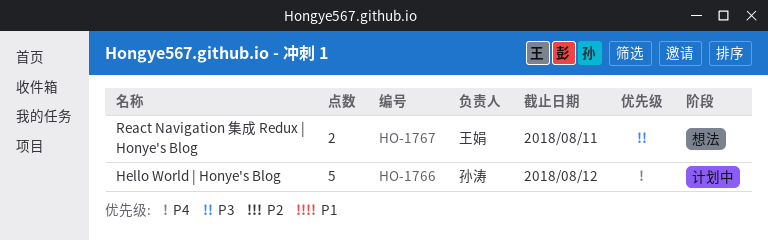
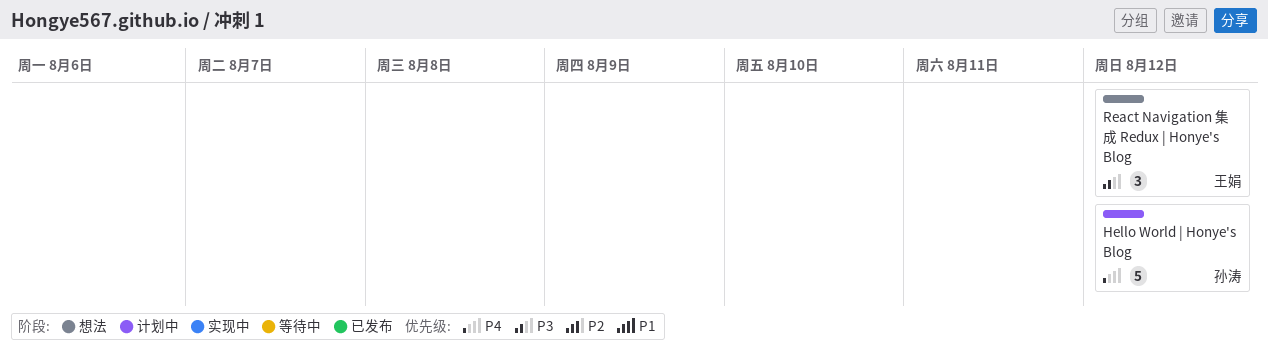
React Navigation 集成 Redux | Honye's Blog, estimate: 2 -> 3
React Navigation 集成 Redux | Honye's Blog, due: Aug 11 -> Aug 12

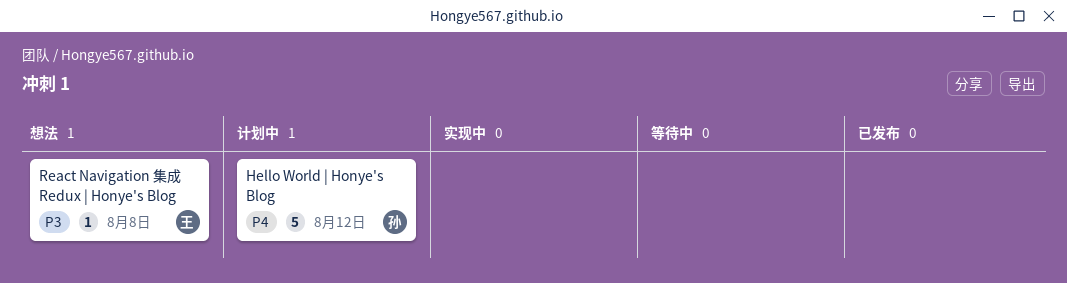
React Navigation 集成 Redux | Honye's Blog, estimate: 3 -> 1
React Navigation 集成 Redux | Honye's Blog, due: Aug 12 -> Aug 8

